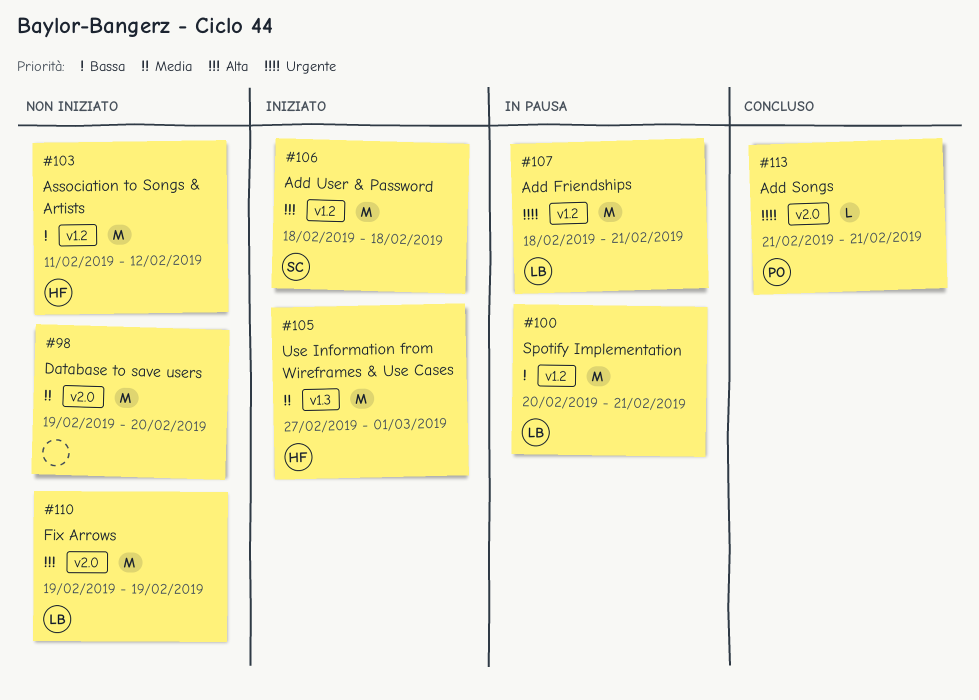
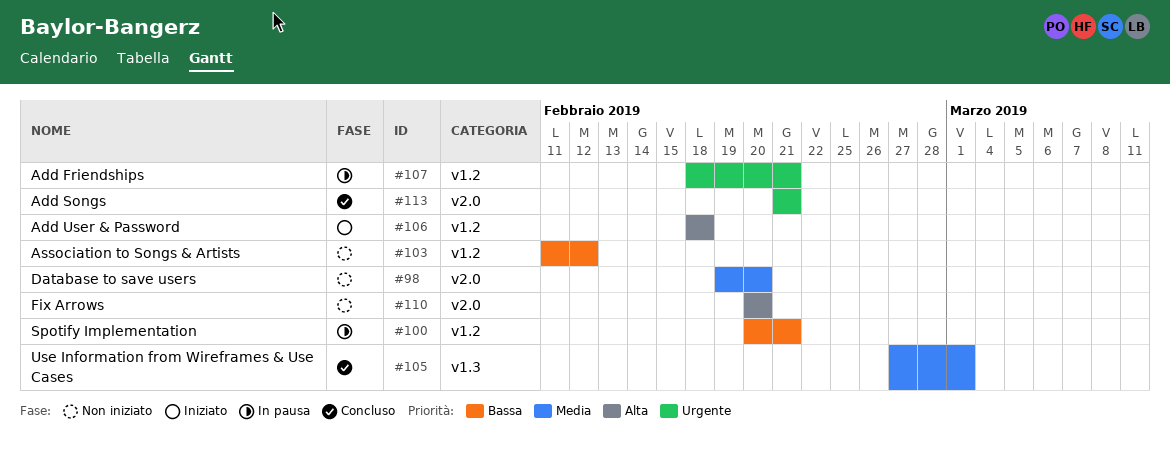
#105, status: Iniziato -> Concluso
#110, start: Feb 19 -> Feb 20
#110, due: Feb 19 -> Feb 20

